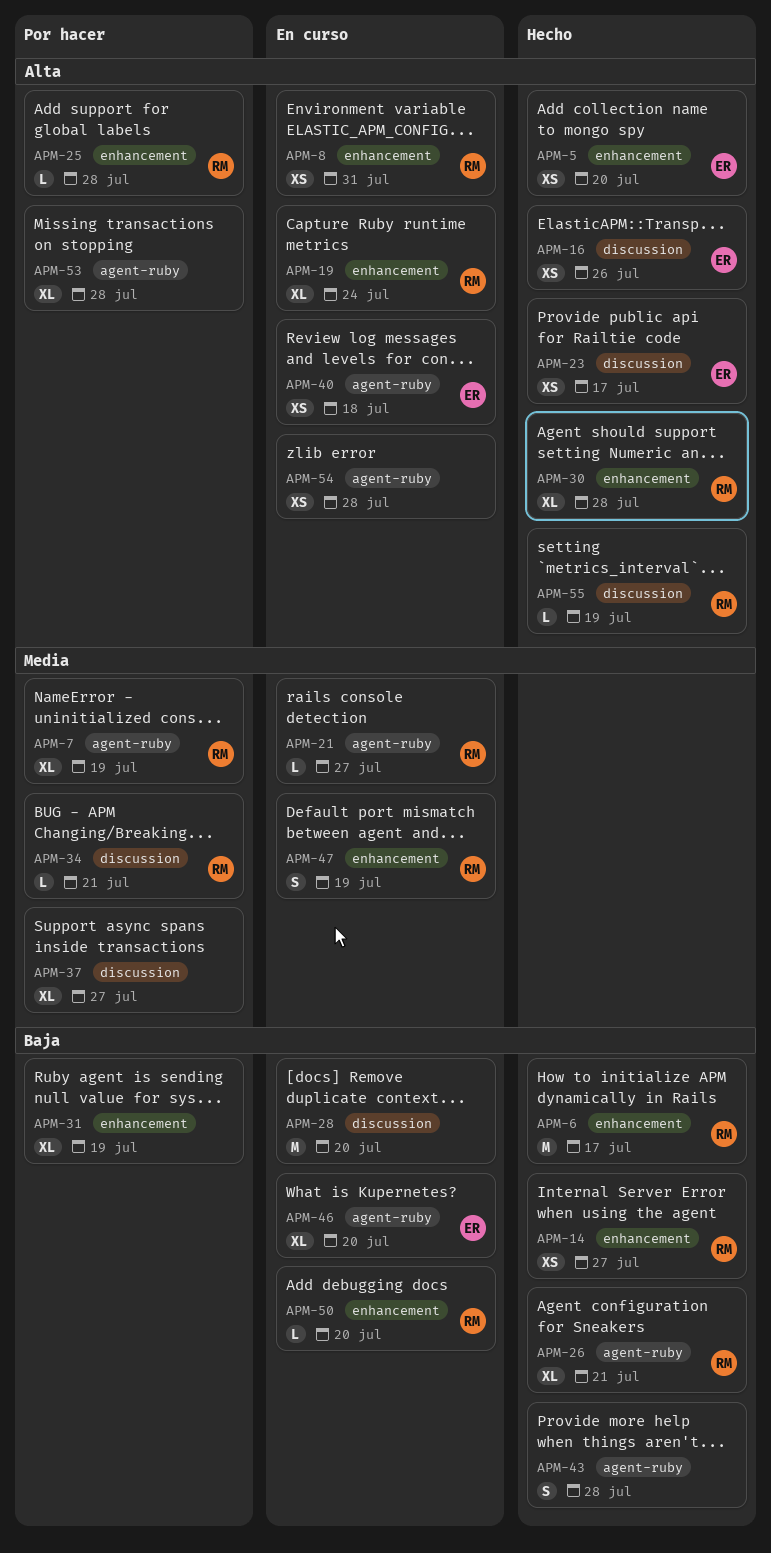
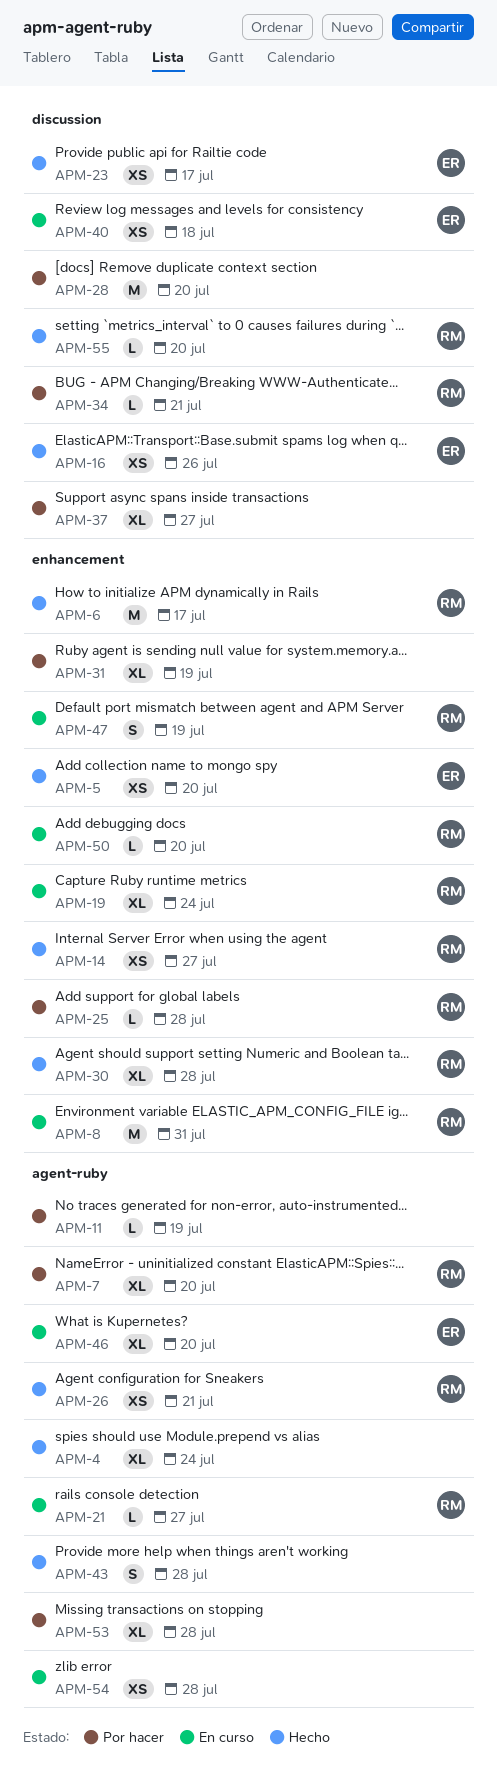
APM-4: none -> present
APM-7, due: Jul 19 -> Jul 20
APM-8, estimate: XS -> M
APM-11: none -> present
APM-26, estimate: XL -> XS
APM-28, status: En curso -> Por hacer
APM-40, label: agent-ruby -> discussion
APM-55, due: Jul 19 -> Jul 20

